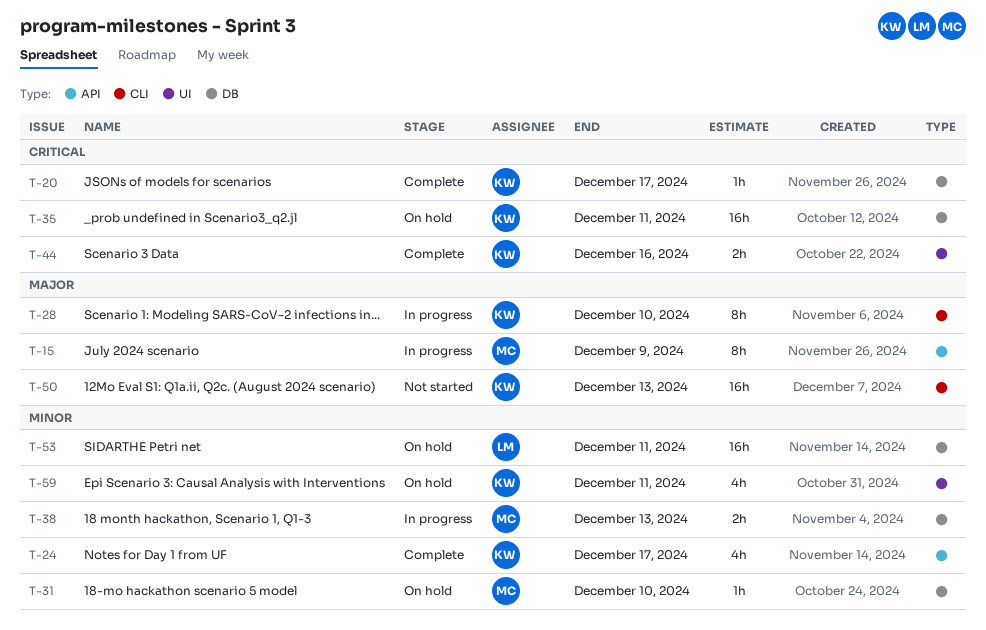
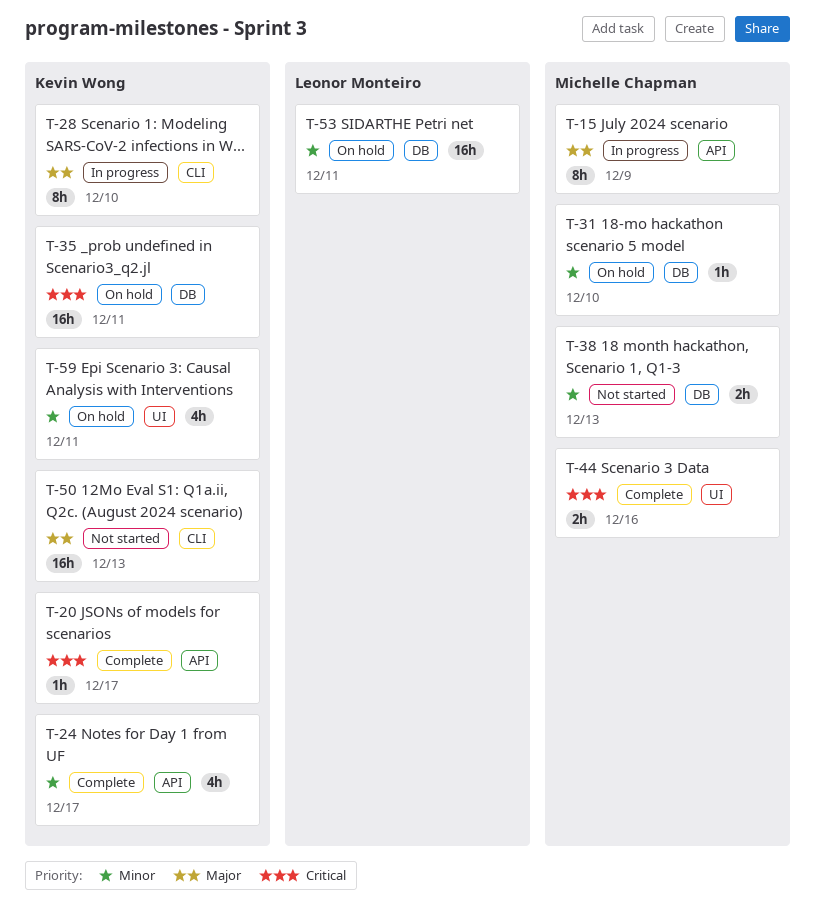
T-20, label: DB -> API
T-38, status: In progress -> Not started
T-44, owner: Kevin Wong -> Michelle Chapman

